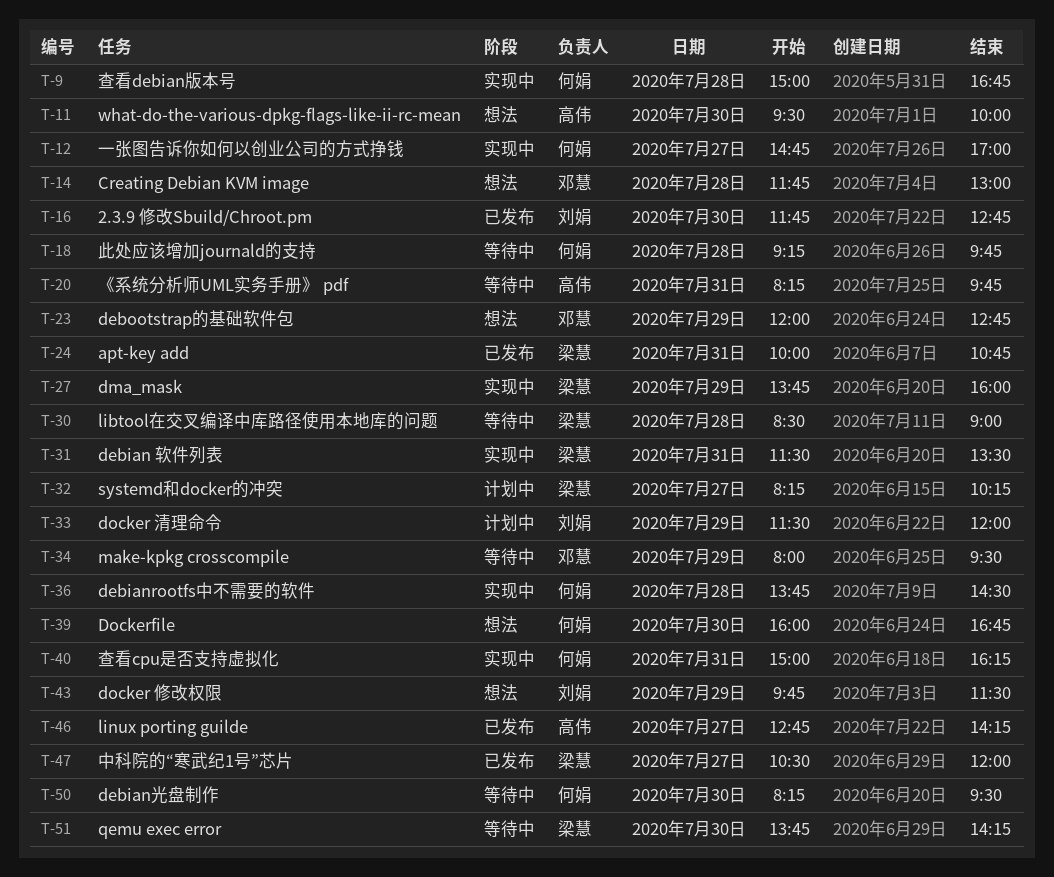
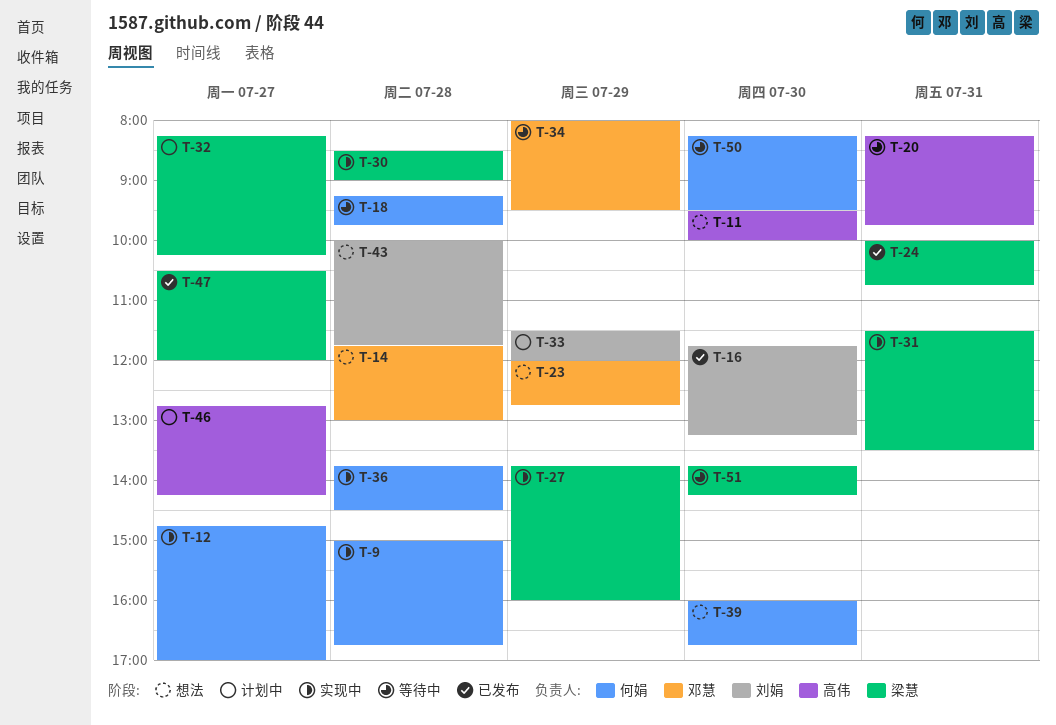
T-16, ends: 12:45 -> 13:15
T-30, status: 等待中 -> 实现中
T-40: present -> none
T-43, day: Jul 29 -> Jul 28
T-43, begins: 09:45 -> 10:00
T-43, ends: 11:30 -> 11:45
T-46, status: 已发布 -> 计划中

